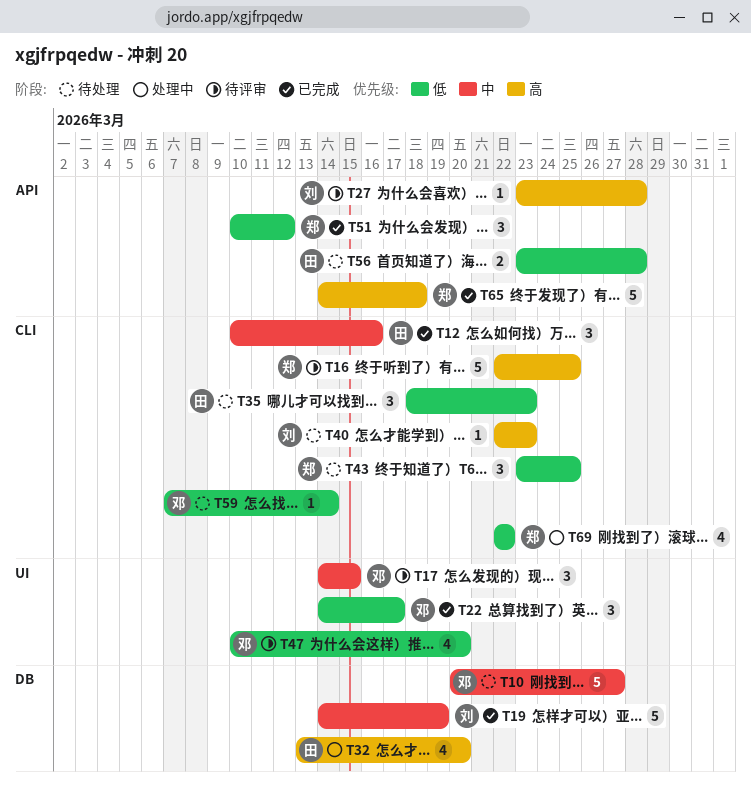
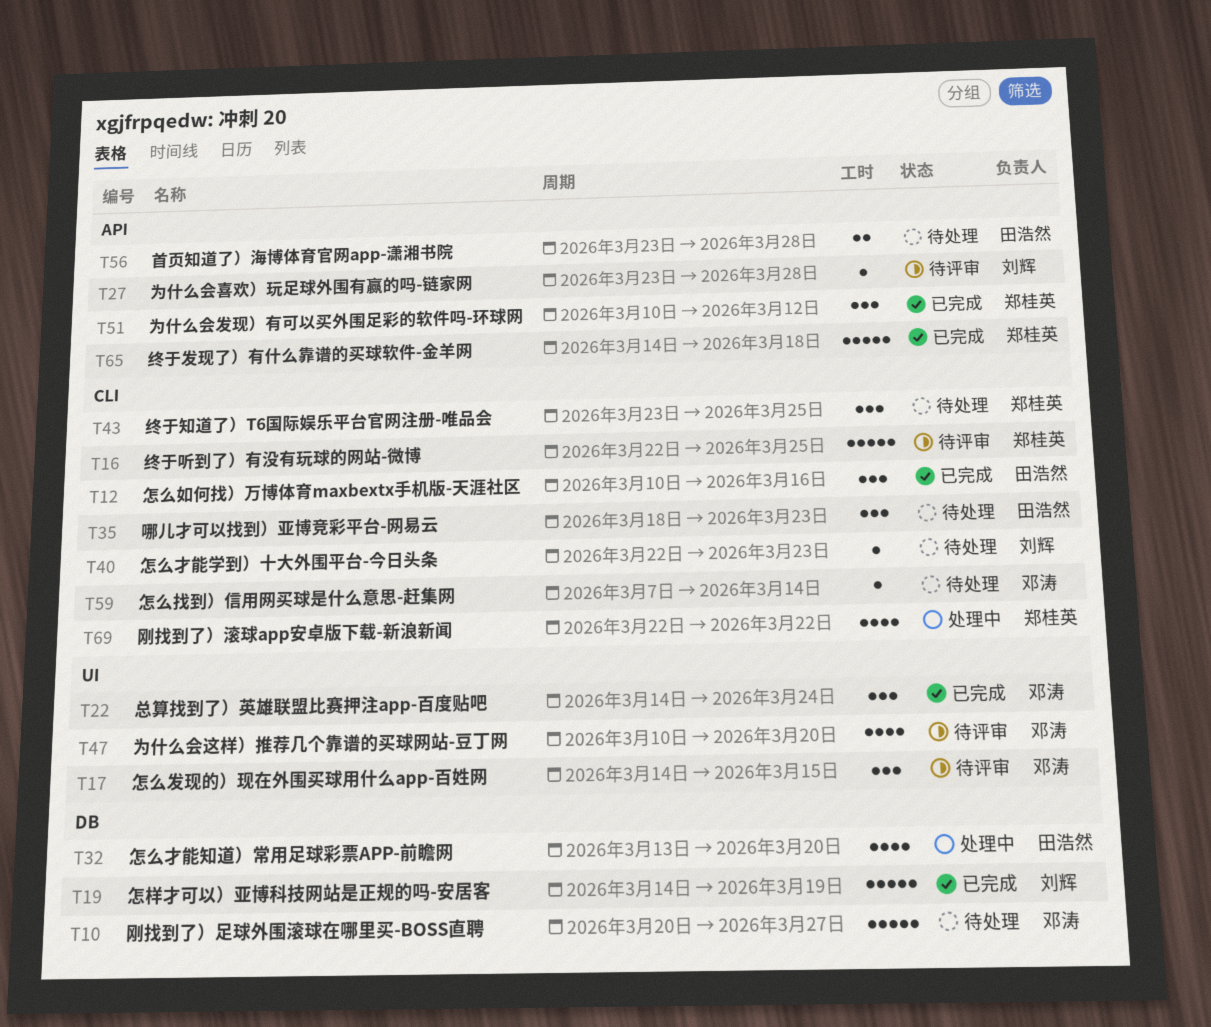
T22, due: Mar 17 -> Mar 24

